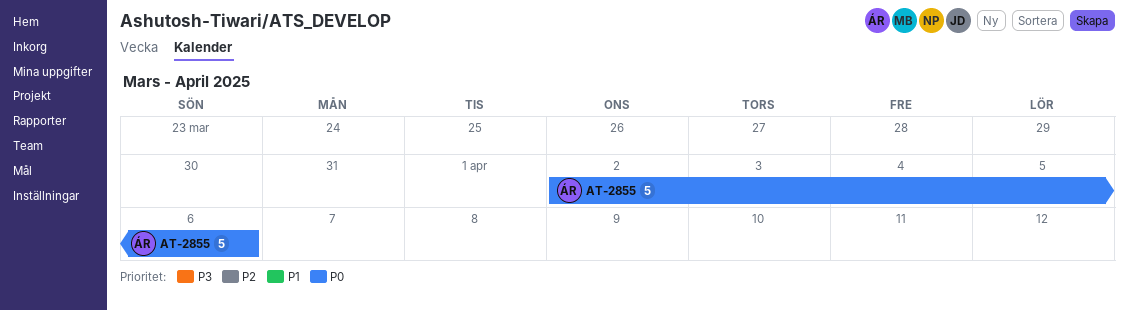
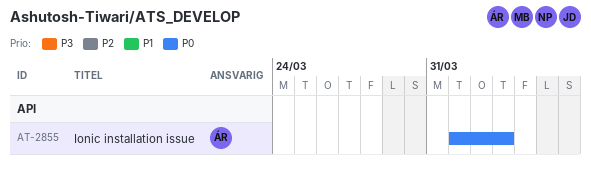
AT-2855, start: Apr 2 -> Apr 1
AT-2855, due: Apr 6 -> Apr 3

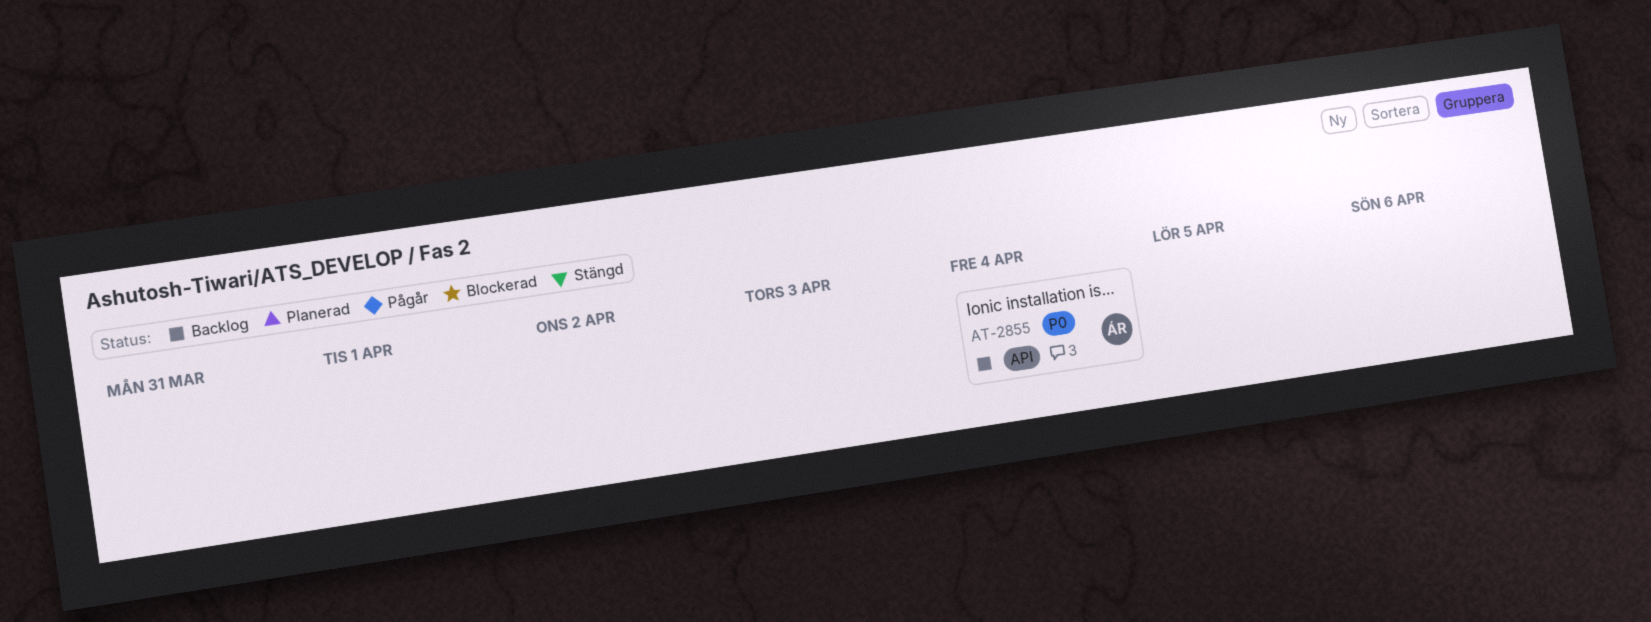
AT-2855, due: Apr 3 -> Apr 4

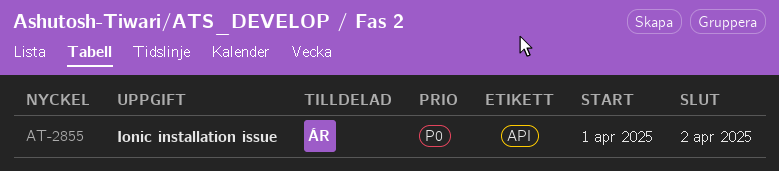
AT-2855, due: Apr 4 -> Apr 2

